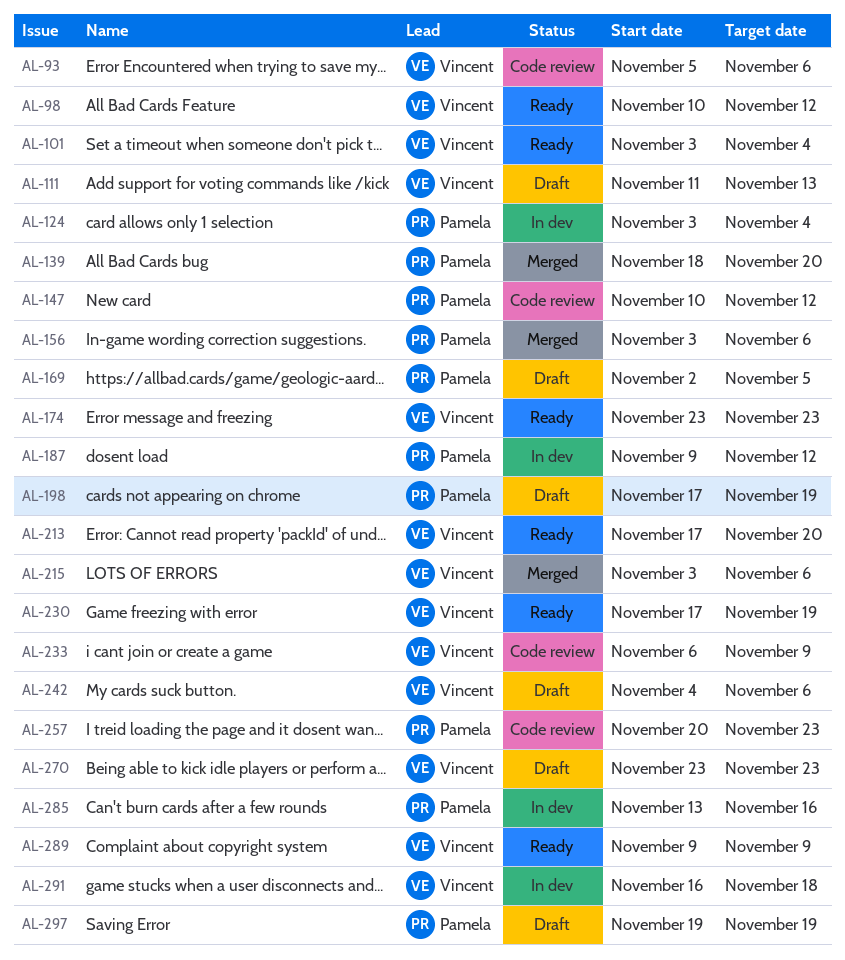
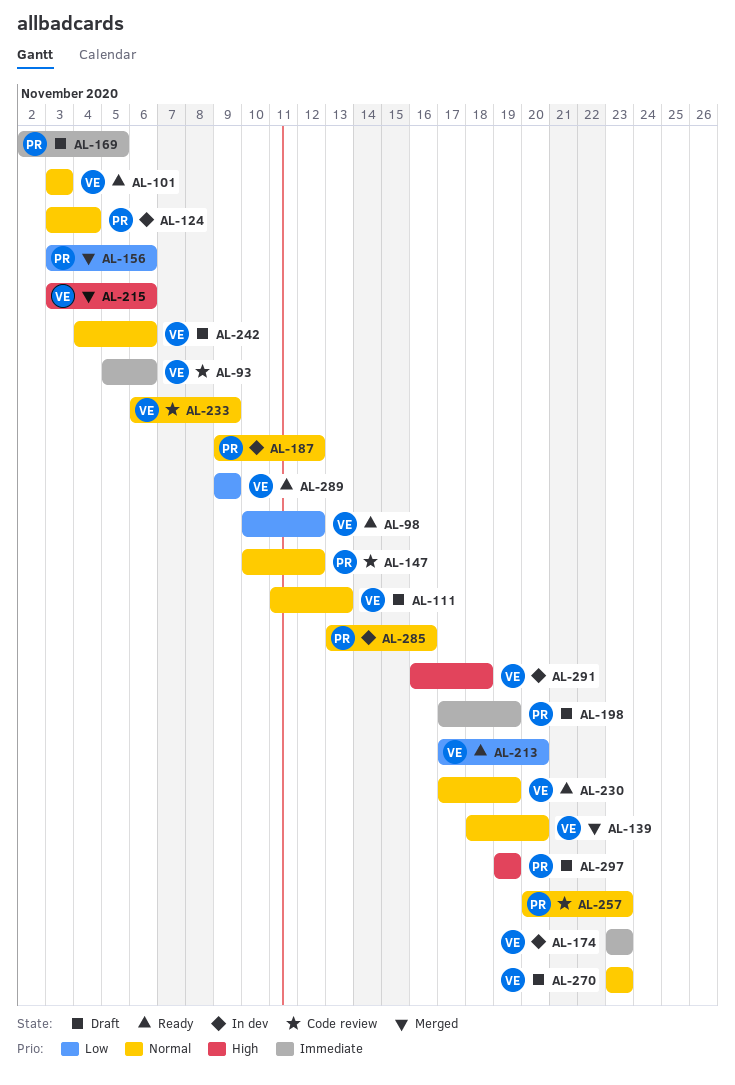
AL-101, due: Nov 4 -> Nov 3
AL-139, owner: Pamela -> Vincent
AL-174, status: Ready -> In dev

